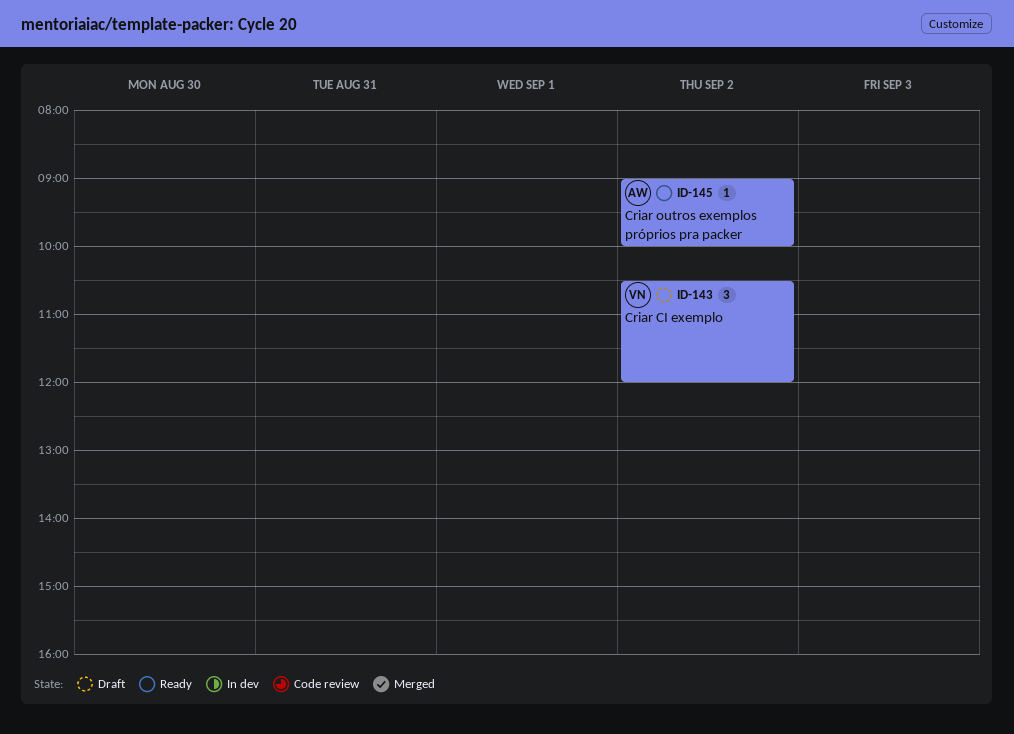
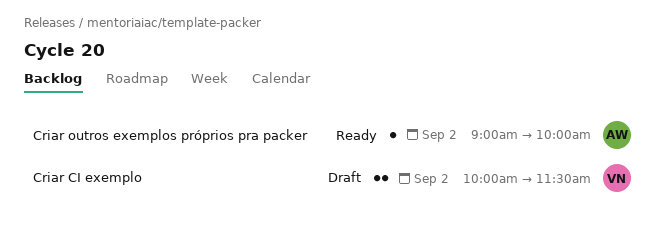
Criar CI exemplo, estimate: 3 -> 2
Criar CI exemplo, begins: 10:30 -> 10:00
Criar CI exemplo, ends: 12:00 -> 11:30

